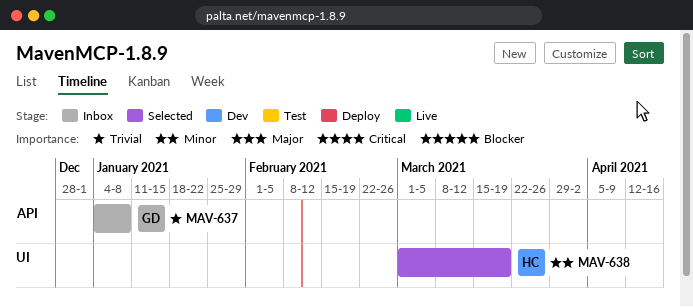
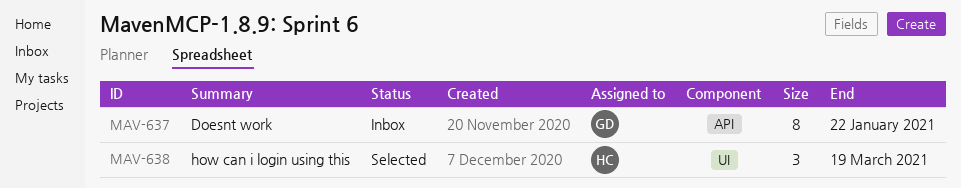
MAV-637, due: Jan 8 -> Jan 22

